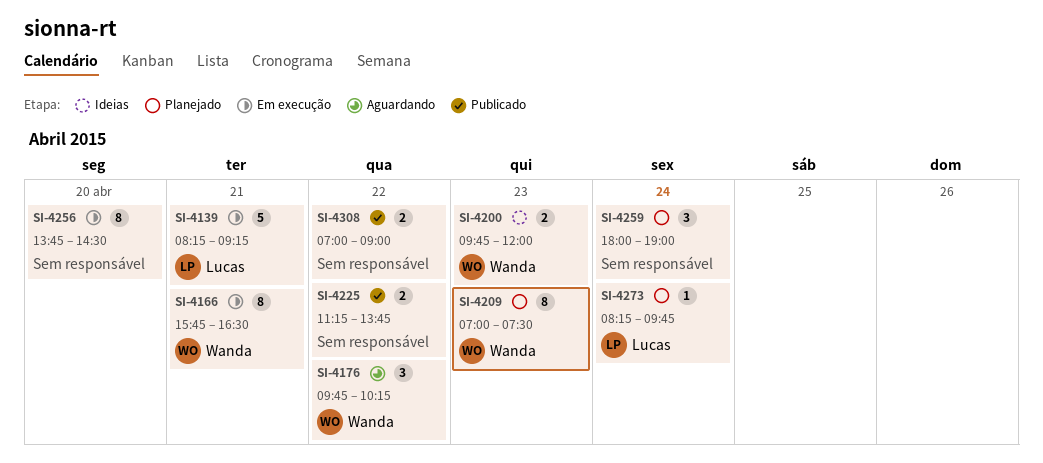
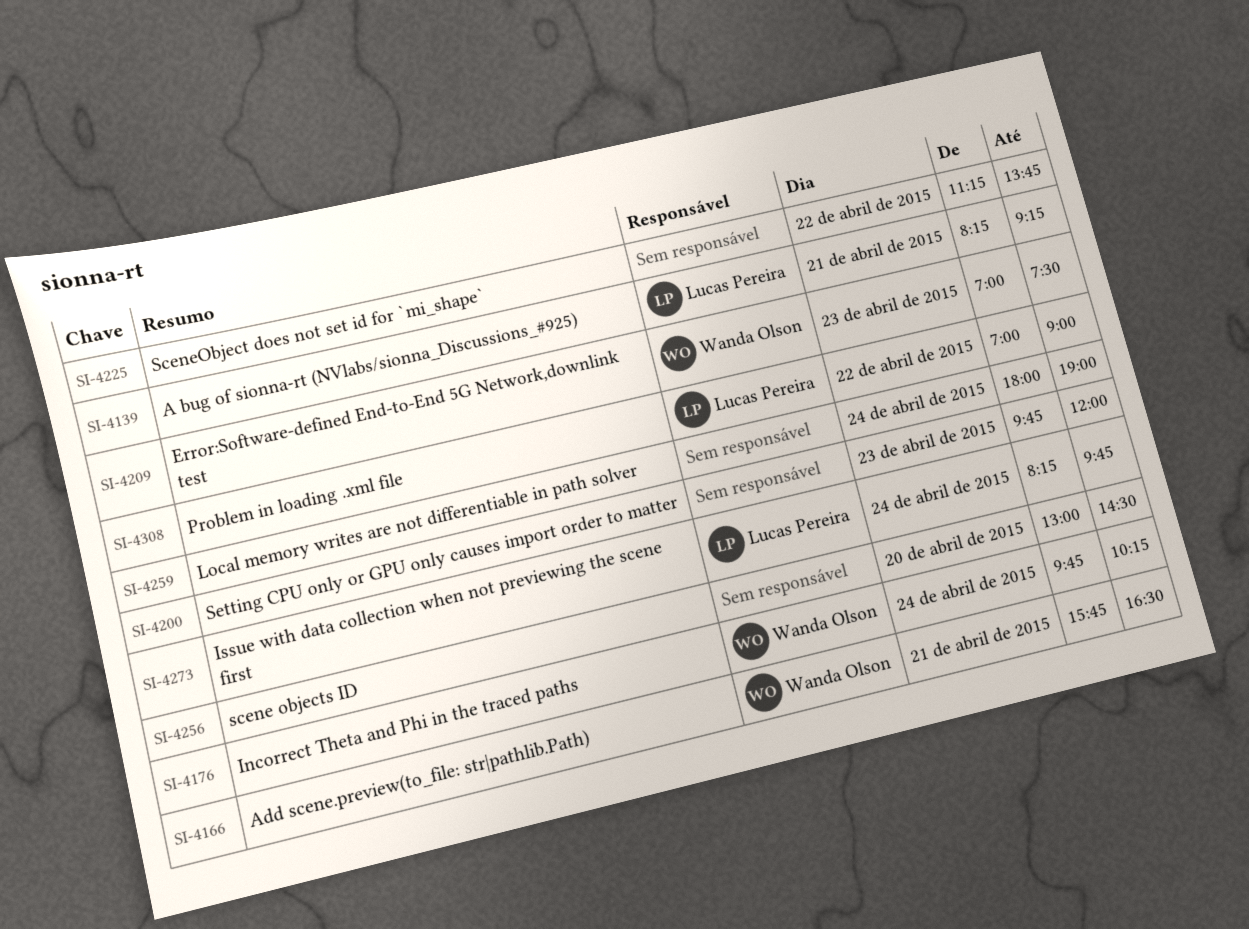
SI-4176, day: Apr 22 -> Apr 24
SI-4200, owner: Wanda Olson -> none
SI-4256, begins: 13:45 -> 13:00
SI-4308, owner: none -> Lucas Pereira

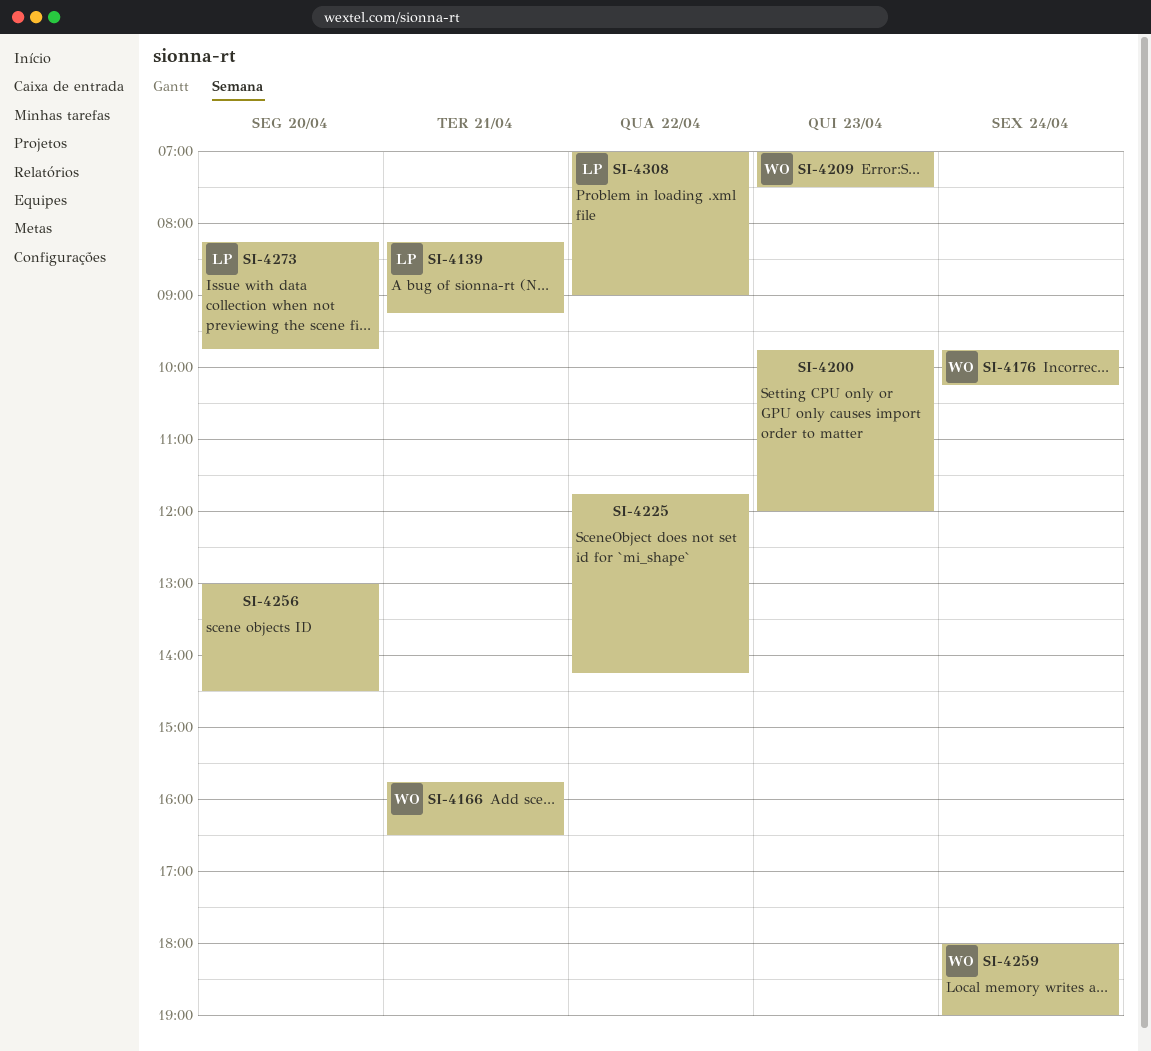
SI-4225, begins: 11:15 -> 11:45
SI-4225, ends: 13:45 -> 14:15
SI-4259, owner: none -> Wanda Olson
SI-4273, day: Apr 24 -> Apr 20

